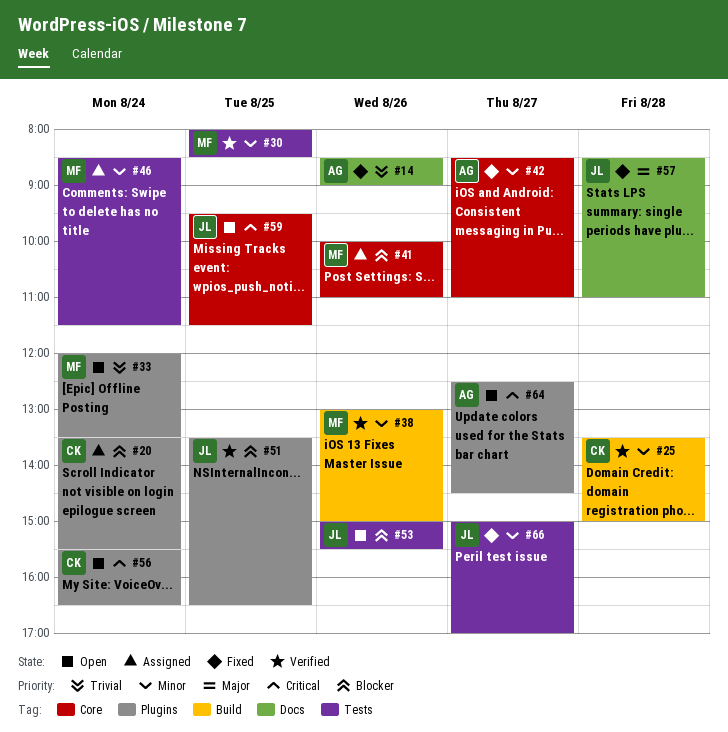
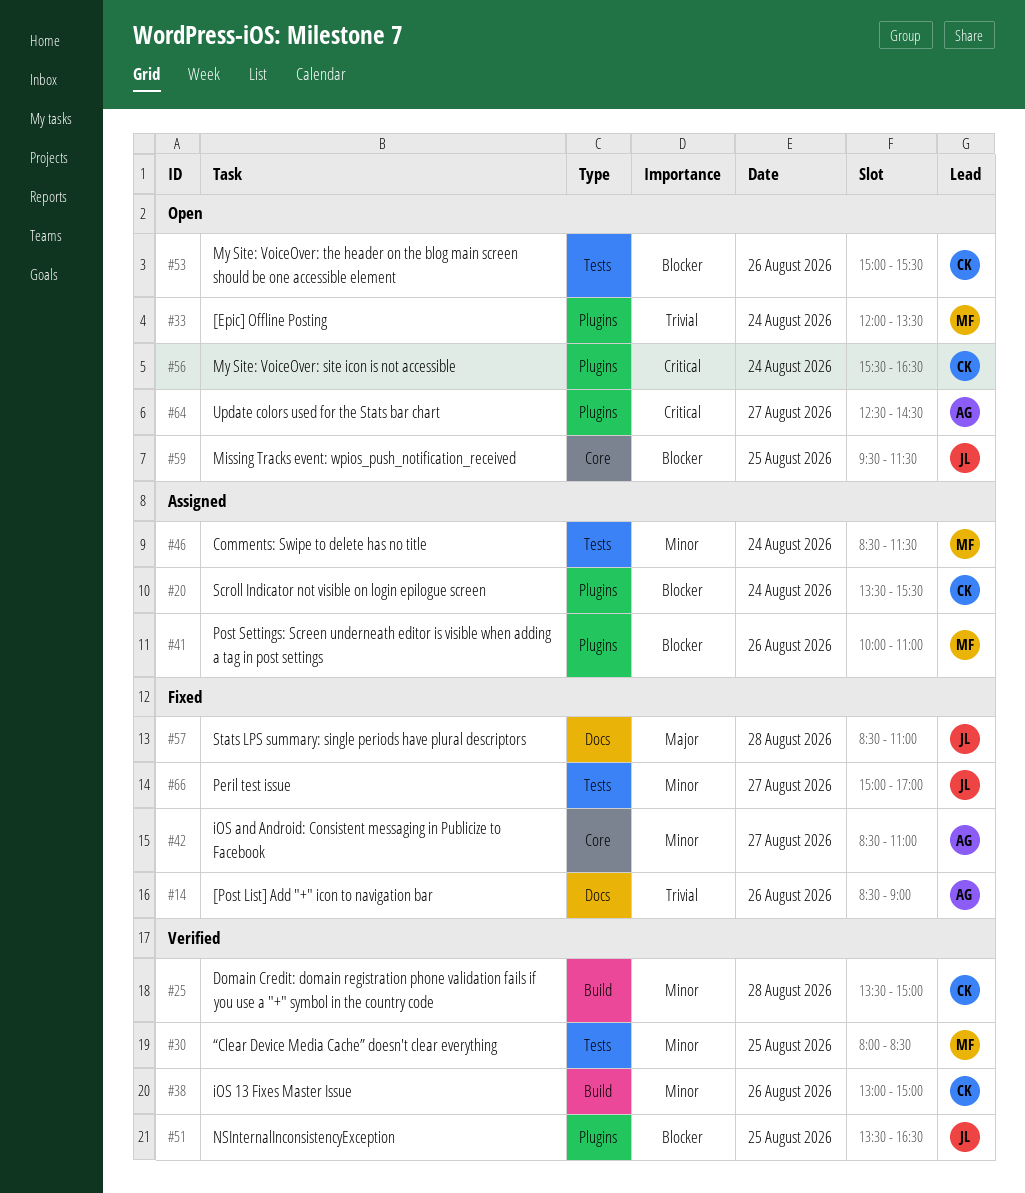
#38, owner: MF -> CK
#41, label: Core -> Plugins
#53, owner: JL -> CK
#59, priority: Critical -> Blocker

